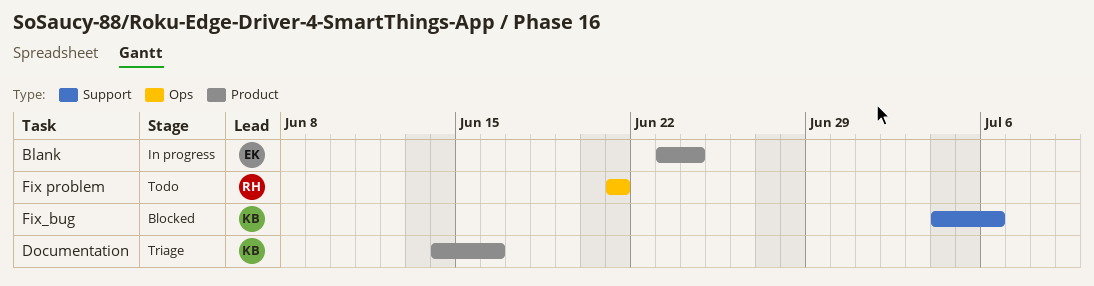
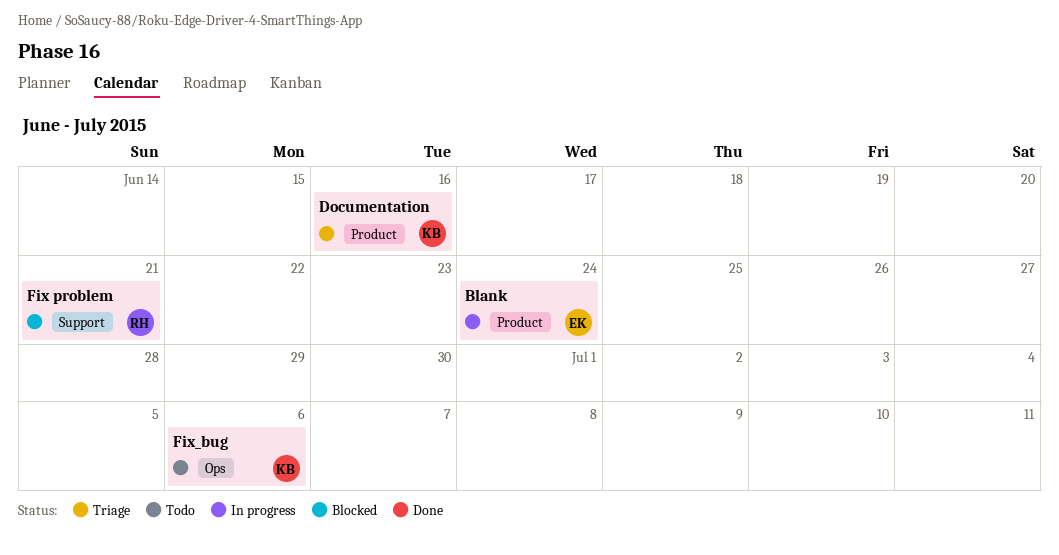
Fix problem, status: Todo -> Blocked
Fix problem, label: Ops -> Support
Fix_bug, status: Blocked -> Todo
Fix_bug, label: Support -> Ops

